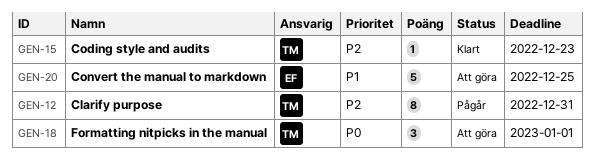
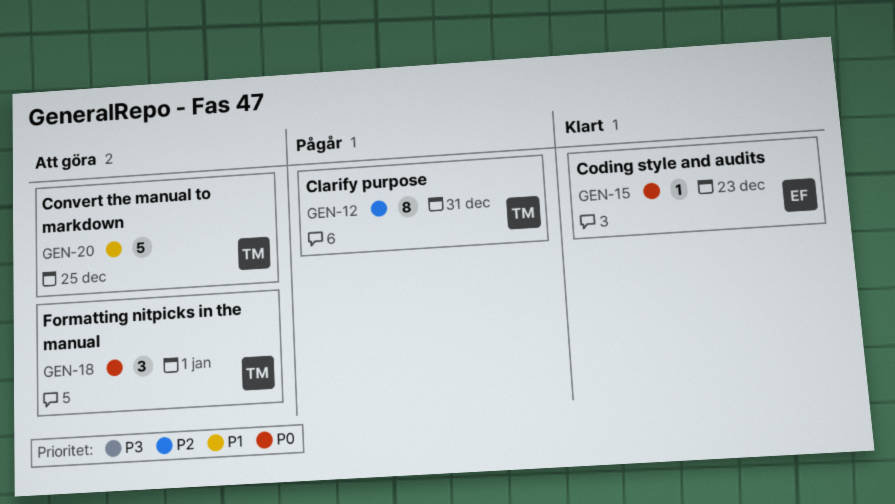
GEN-15, owner: TM -> EF
GEN-15, priority: P2 -> P0
GEN-20, owner: EF -> TM

